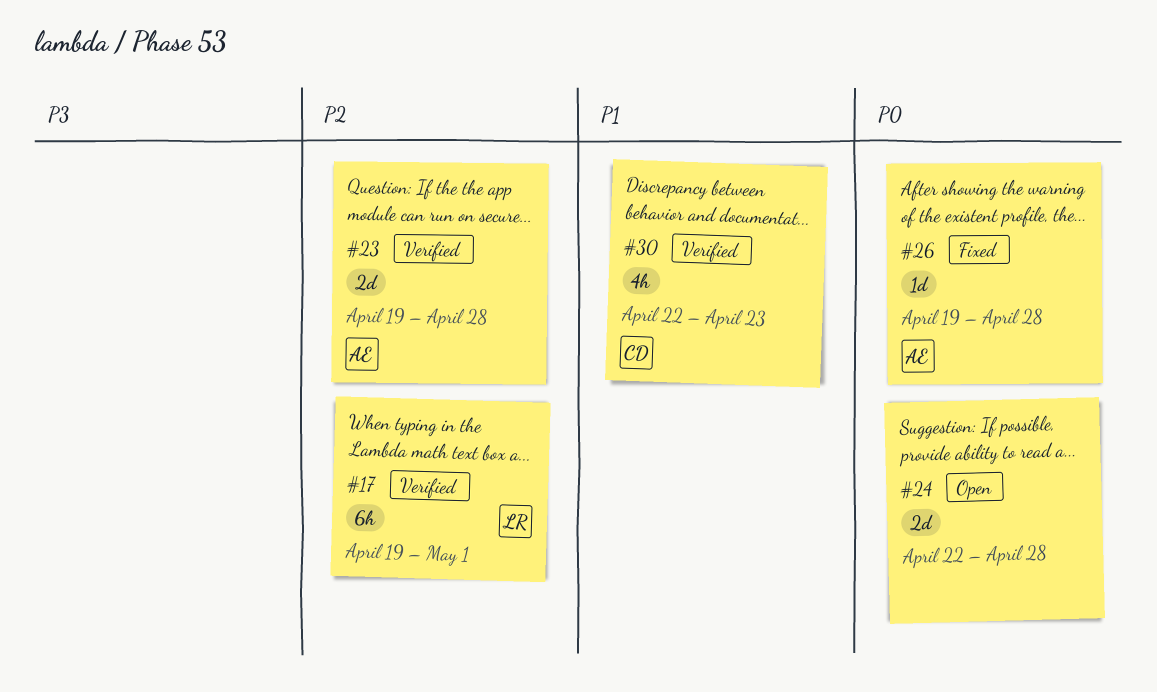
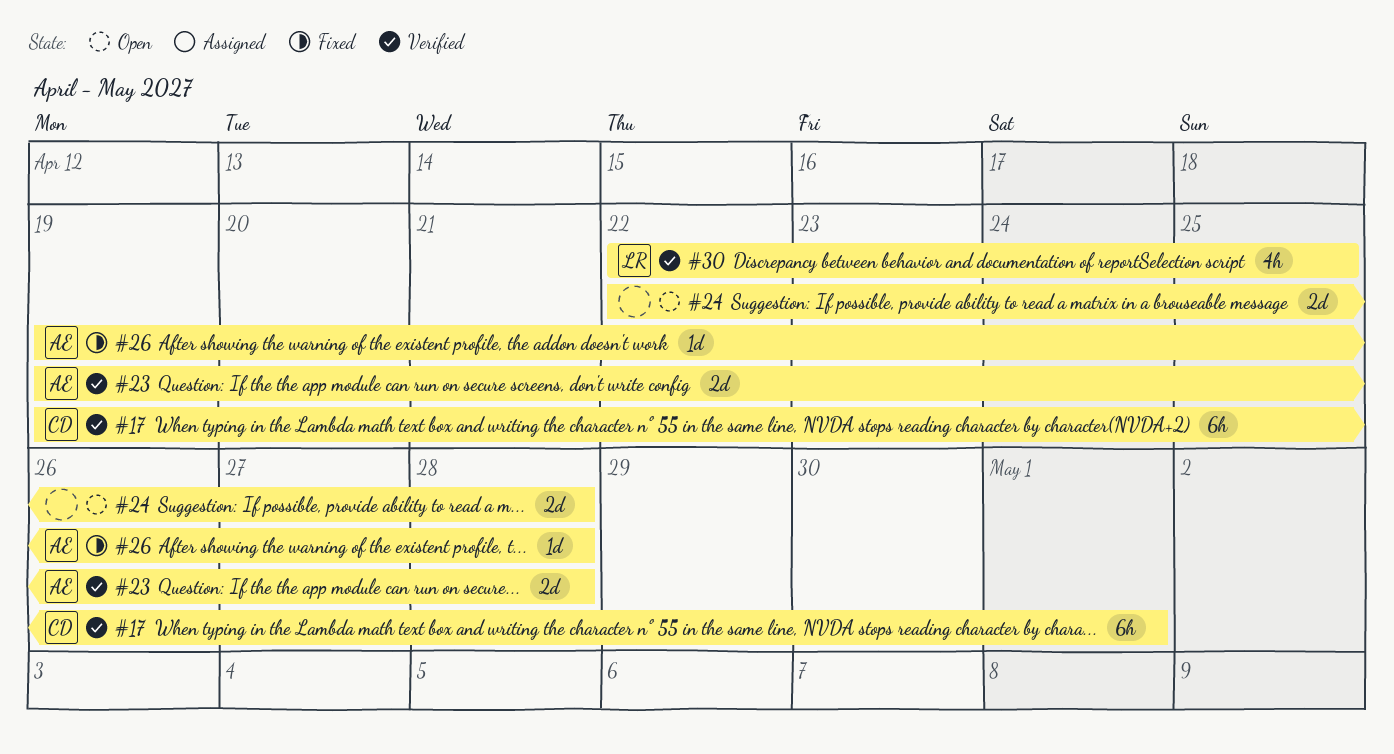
#17, owner: LR -> CD
#30, owner: CD -> LR
#30, due: Apr 23 -> Apr 25

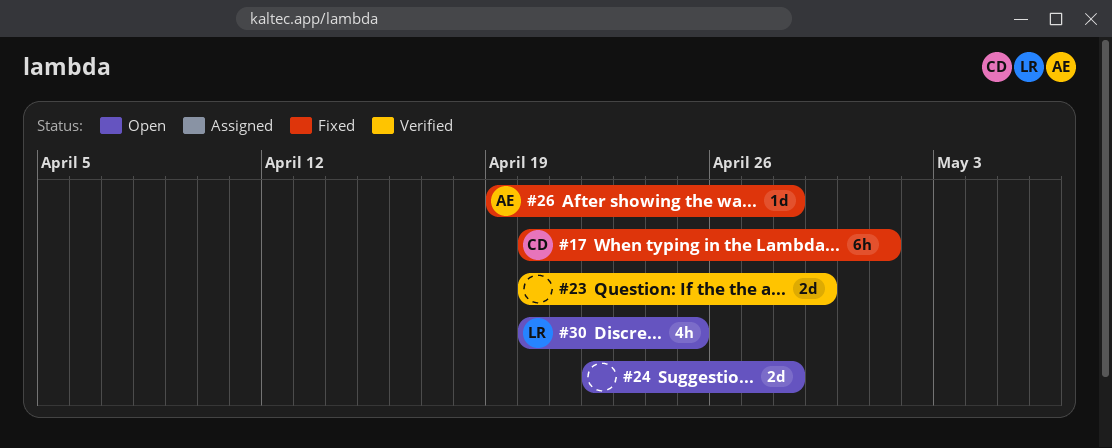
#17, status: Verified -> Fixed
#17, start: Apr 19 -> Apr 20
#23, owner: AE -> none
#23, start: Apr 19 -> Apr 20
#23, due: Apr 28 -> Apr 29
#30, status: Verified -> Open
#30, start: Apr 22 -> Apr 20

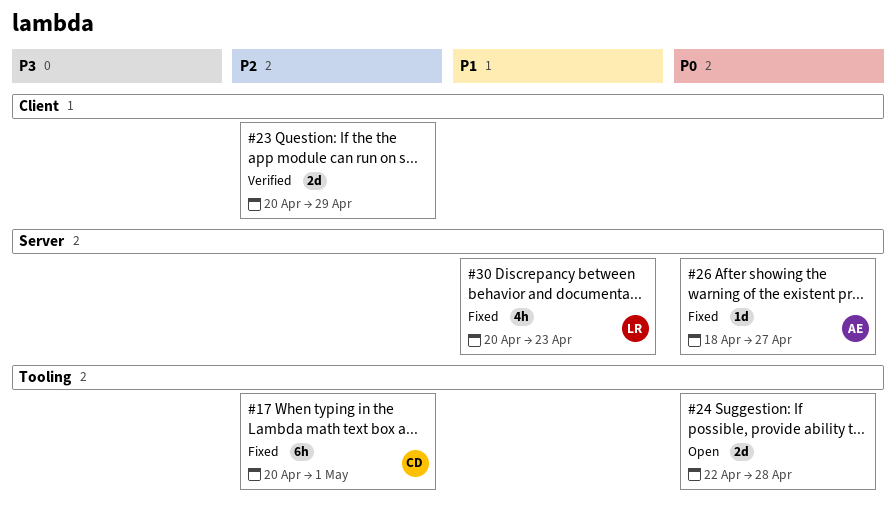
#26, start: Apr 19 -> Apr 18
#26, due: Apr 28 -> Apr 27
#30, status: Open -> Fixed
#30, due: Apr 25 -> Apr 23

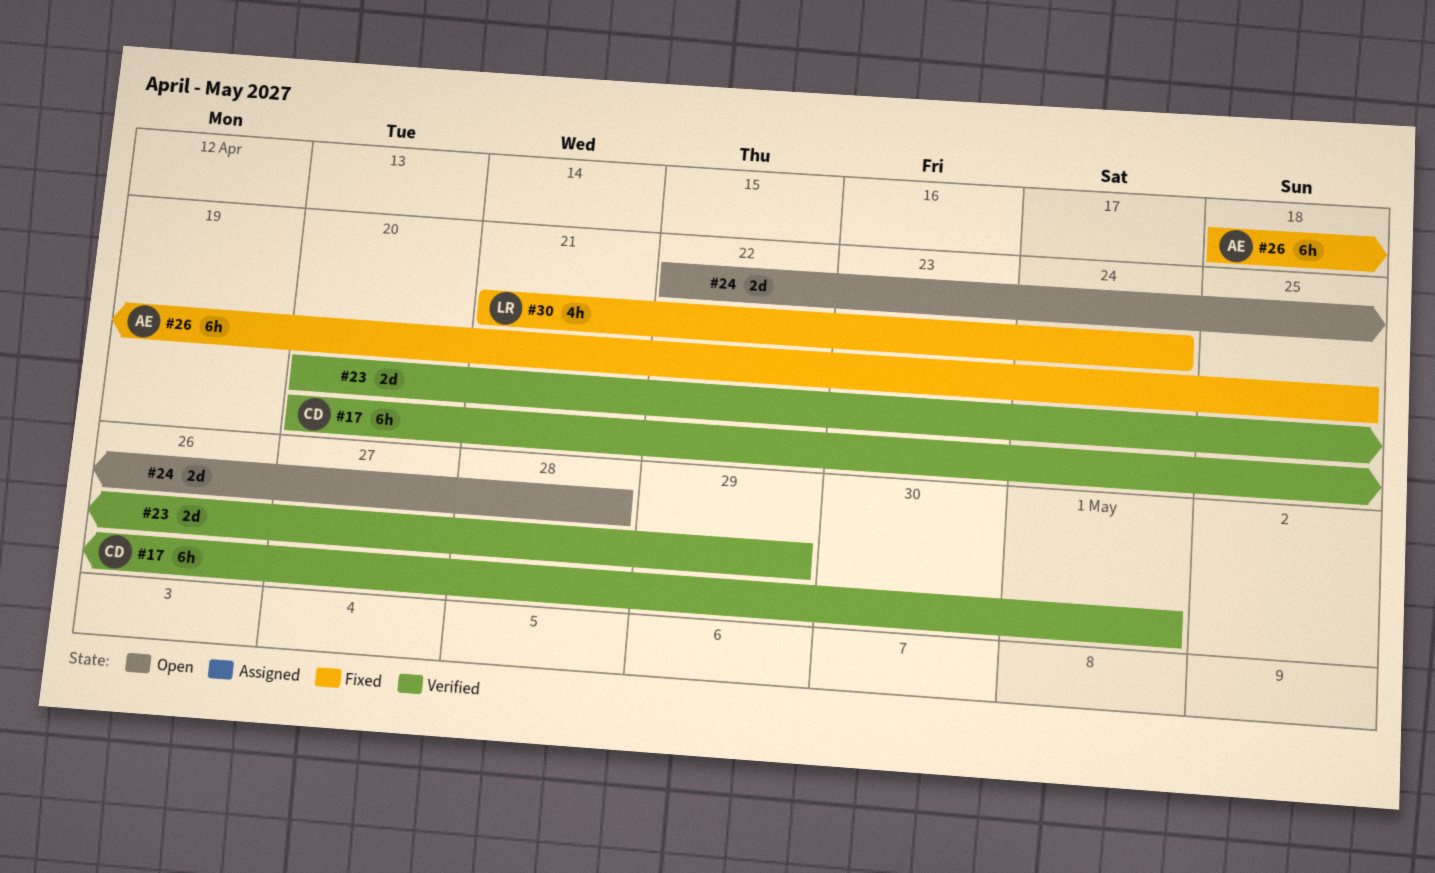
#17, status: Fixed -> Verified
#26, estimate: 1d -> 6h
#26, due: Apr 27 -> Apr 25
#30, start: Apr 20 -> Apr 21
#30, due: Apr 23 -> Apr 24

